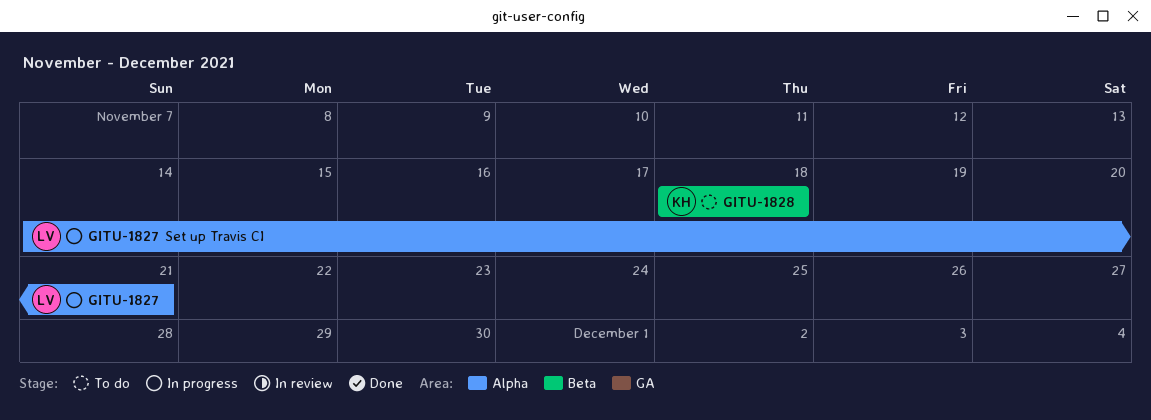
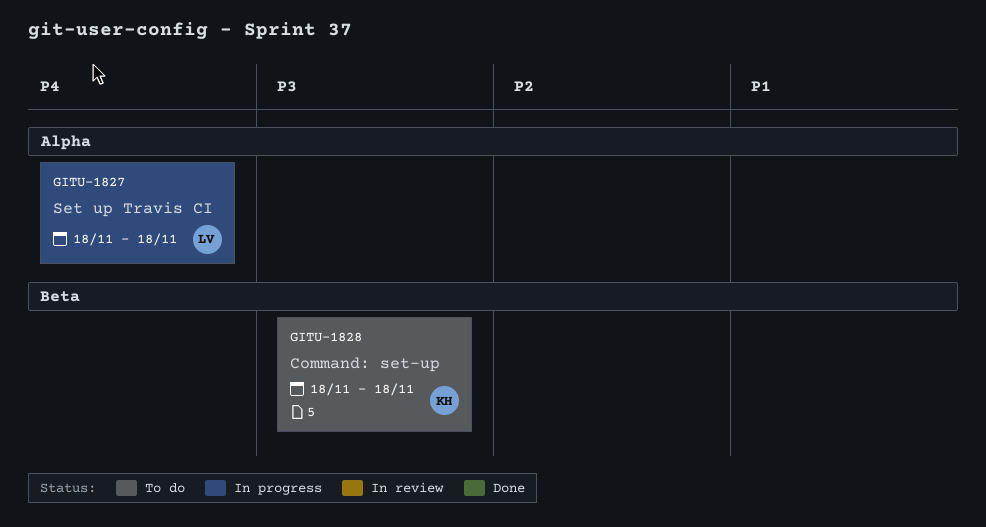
GITU-1827, start: Nov 14 -> Nov 18
GITU-1827, due: Nov 21 -> Nov 18

